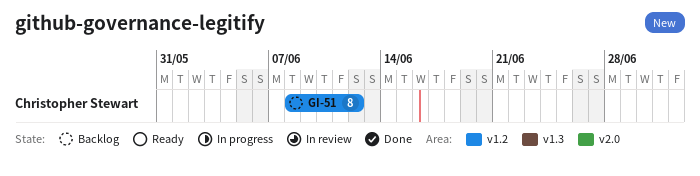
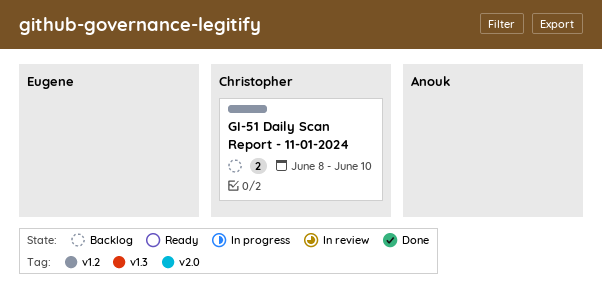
GI-51, estimate: 8 -> 2
GI-51, due: Jun 12 -> Jun 10

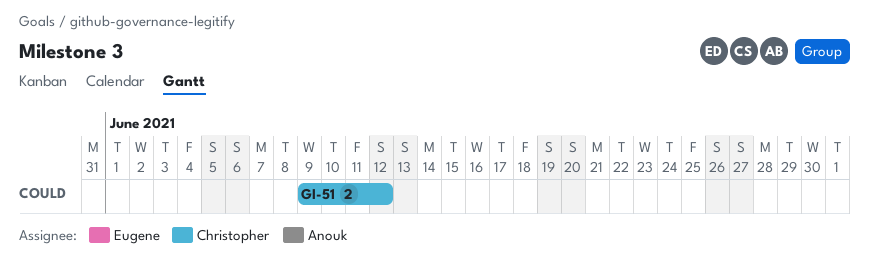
GI-51, start: Jun 8 -> Jun 9
GI-51, due: Jun 10 -> Jun 12

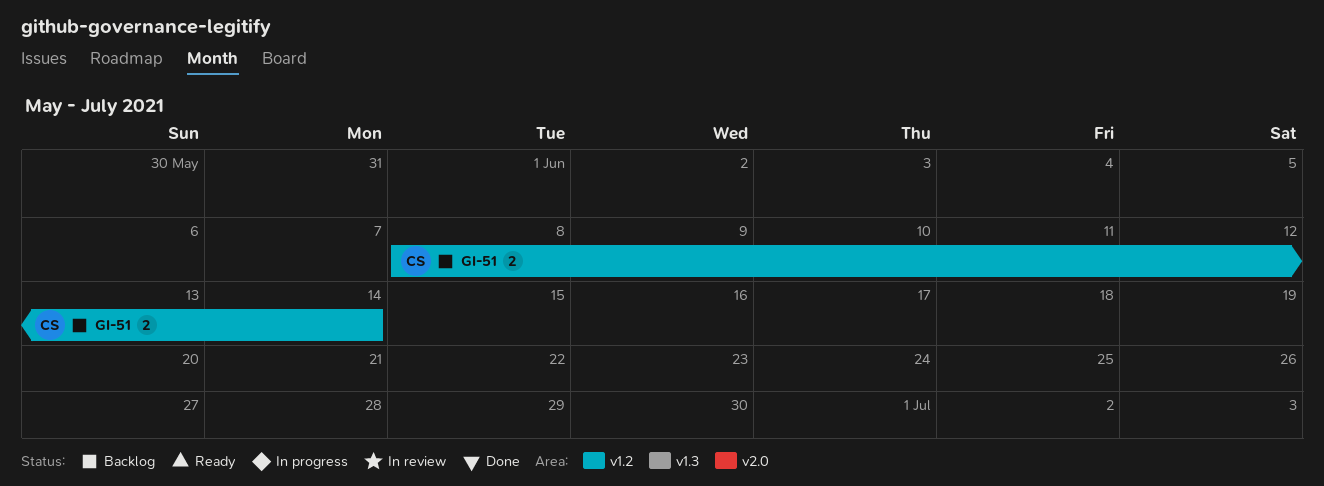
GI-51, start: Jun 9 -> Jun 8
GI-51, due: Jun 12 -> Jun 14

